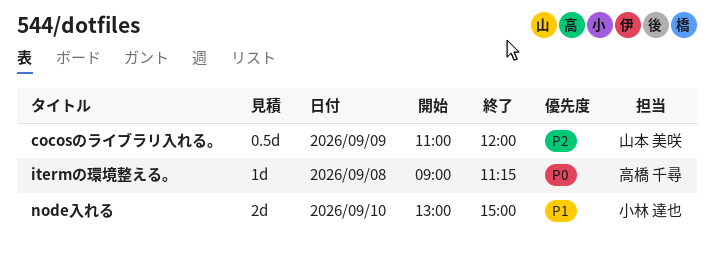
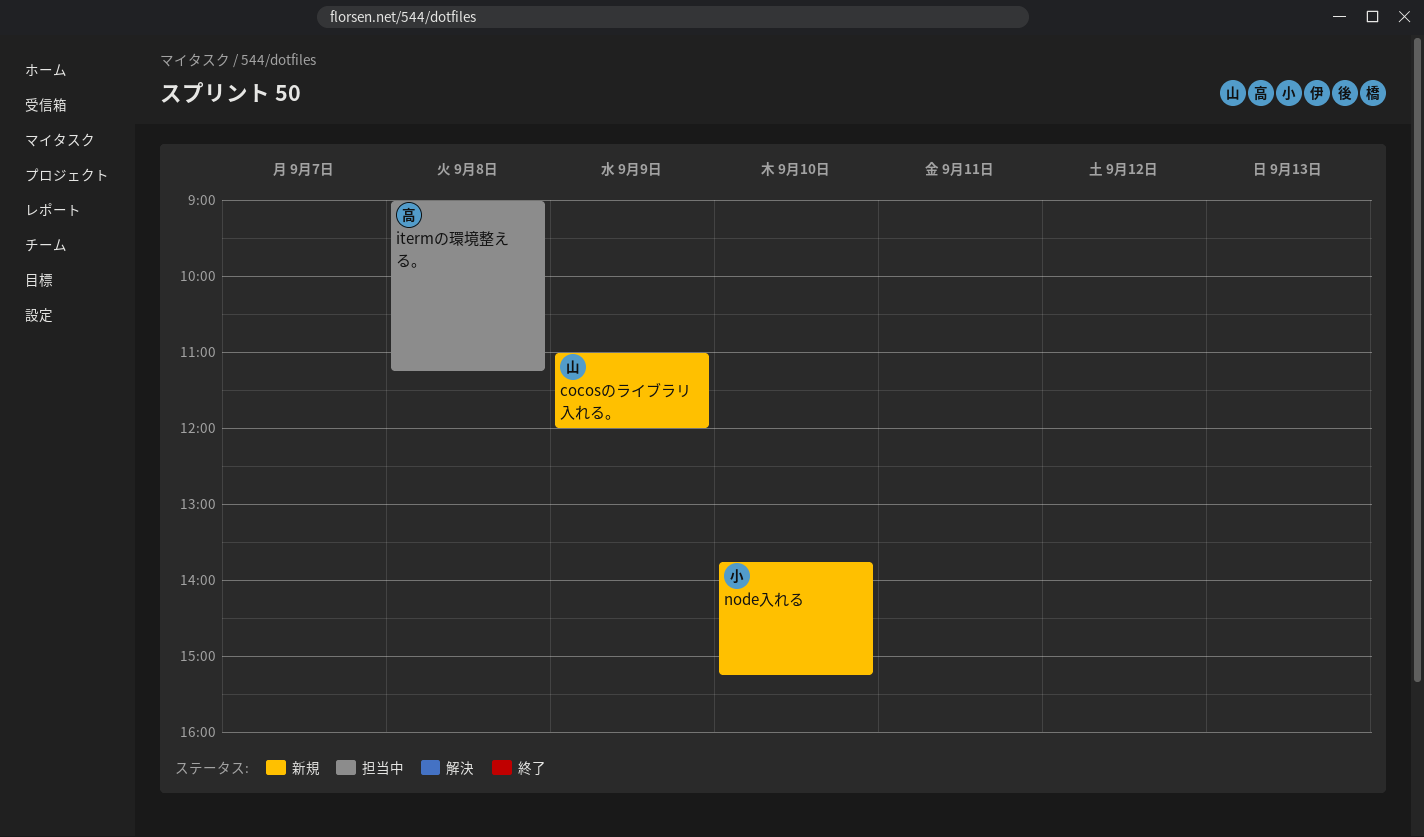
node入れる, begins: 13:00 -> 13:45
node入れる, ends: 15:00 -> 15:15

